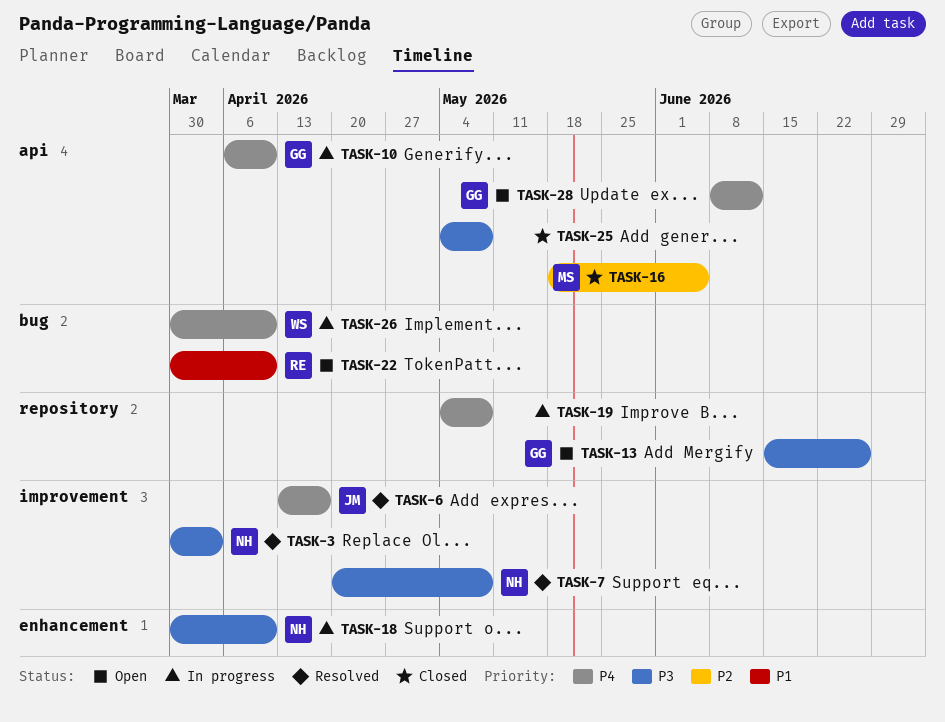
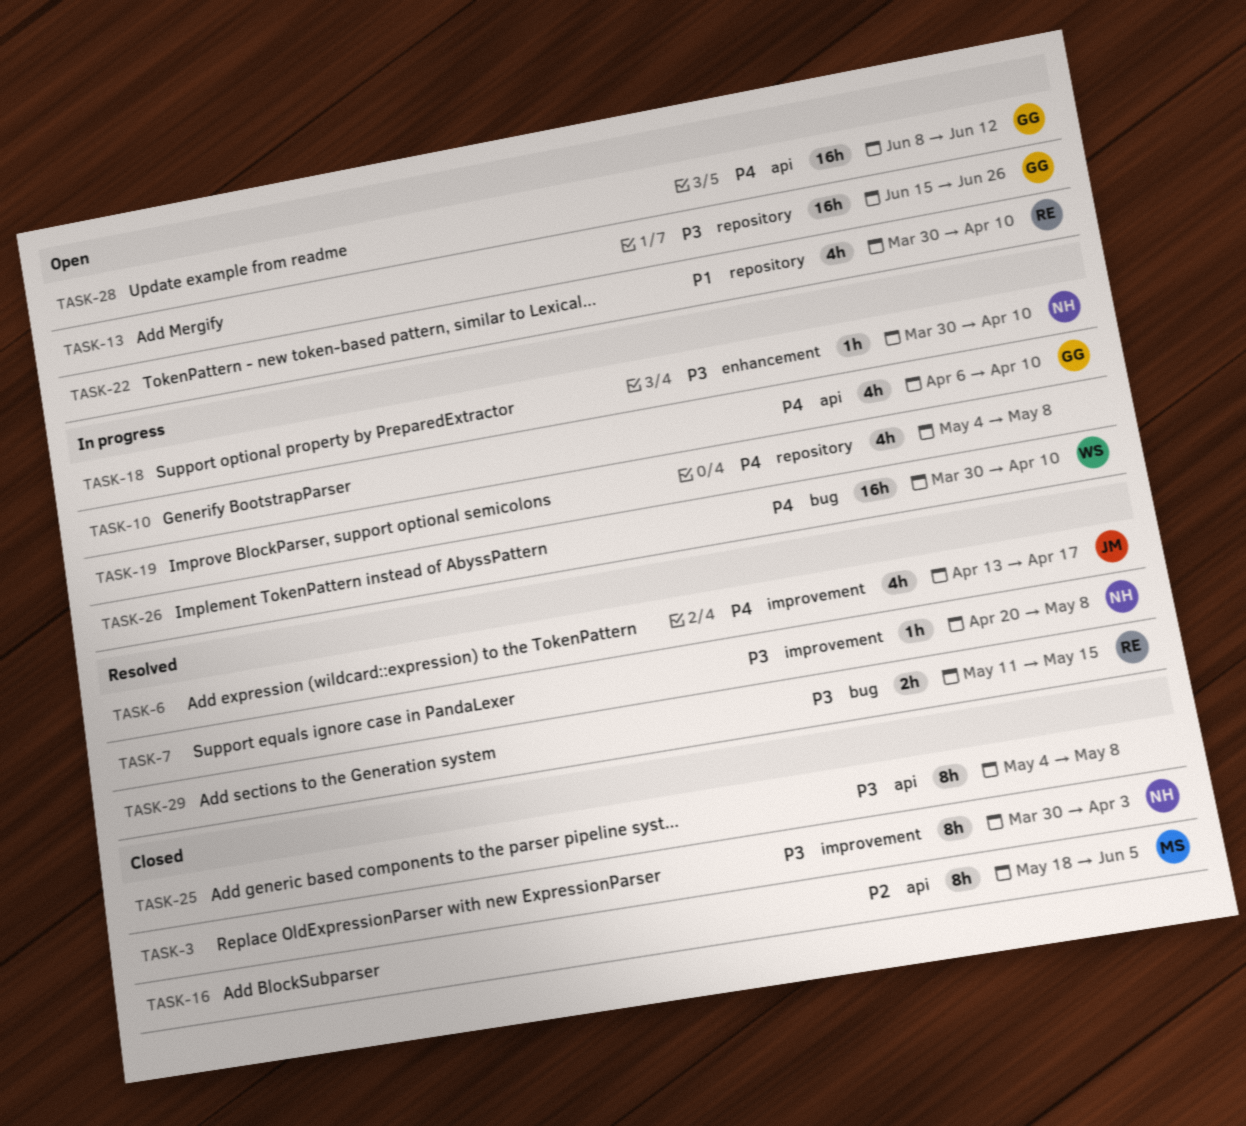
TASK-3, status: Resolved -> Closed
TASK-22, label: bug -> repository
TASK-29: none -> present

